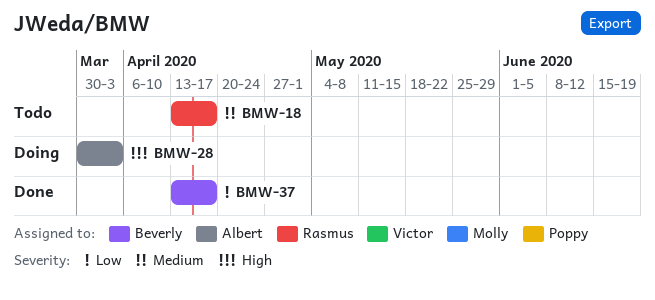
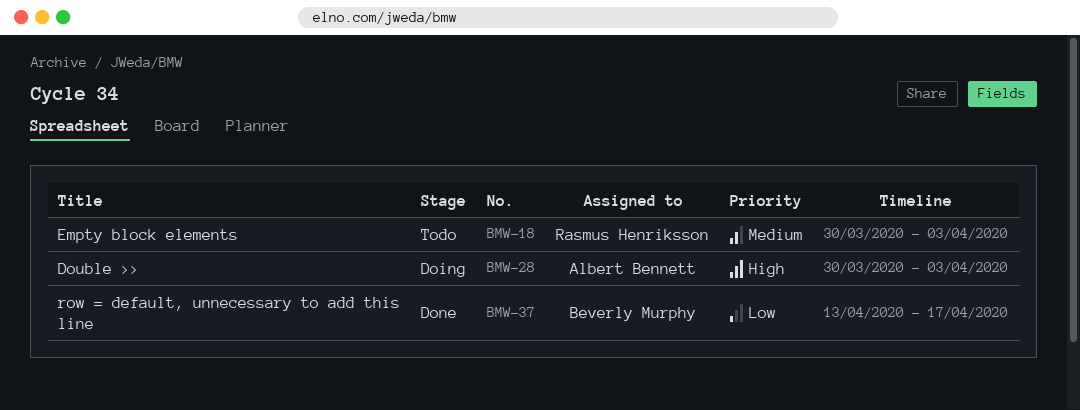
BMW-18, start: Apr 13 -> Mar 30
BMW-18, due: Apr 17 -> Apr 3

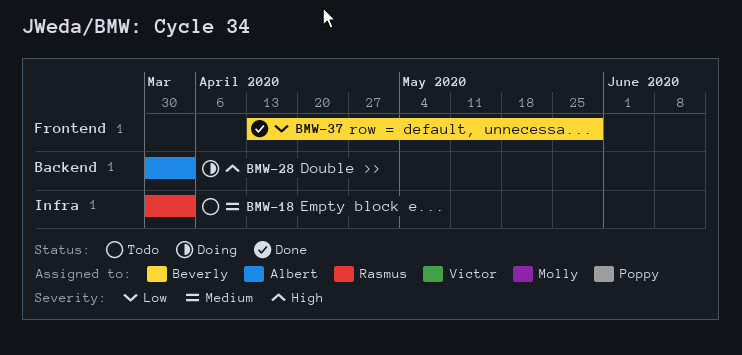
BMW-37, due: Apr 17 -> May 29

